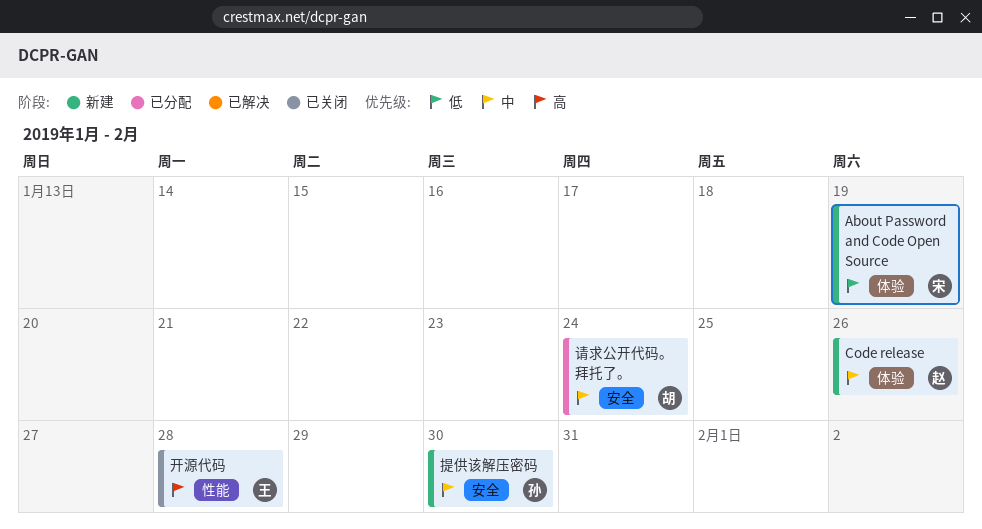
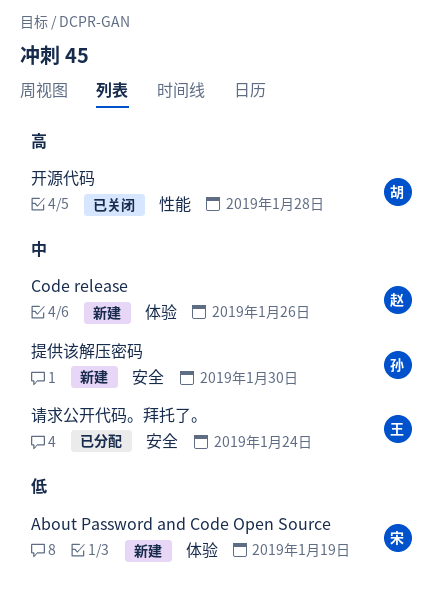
开源代码, owner: 王 -> 胡
请求公开代码。拜托了。, owner: 胡 -> 王

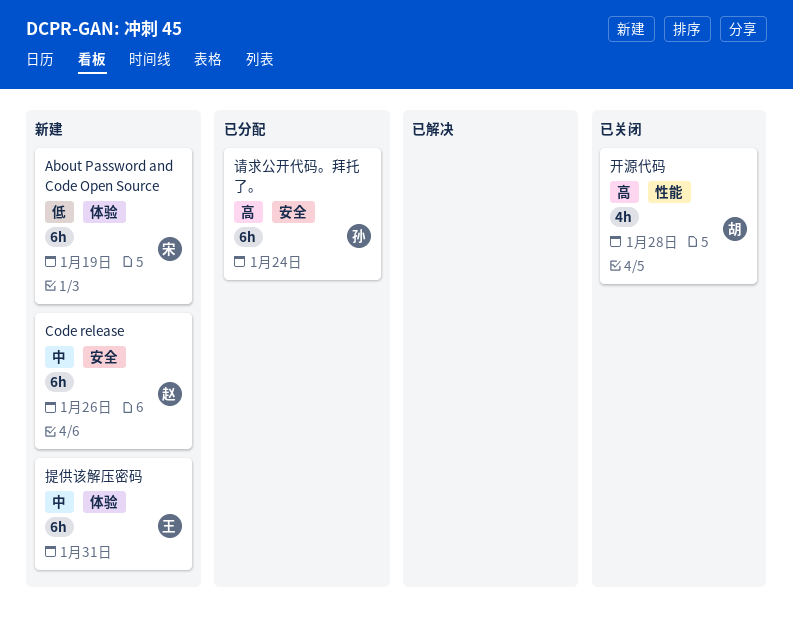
Code release, label: 体验 -> 安全
提供该解压密码, owner: 孙 -> 王
提供该解压密码, label: 安全 -> 体验
提供该解压密码, due: Jan 30 -> Jan 31
请求公开代码。拜托了。, owner: 王 -> 孙
请求公开代码。拜托了。, priority: 中 -> 高

